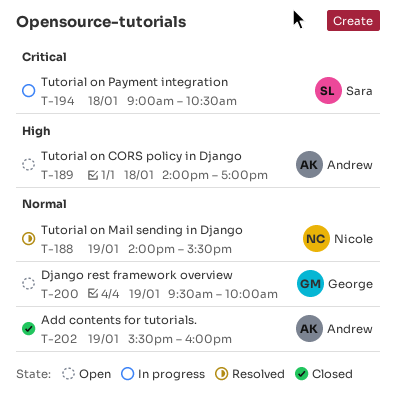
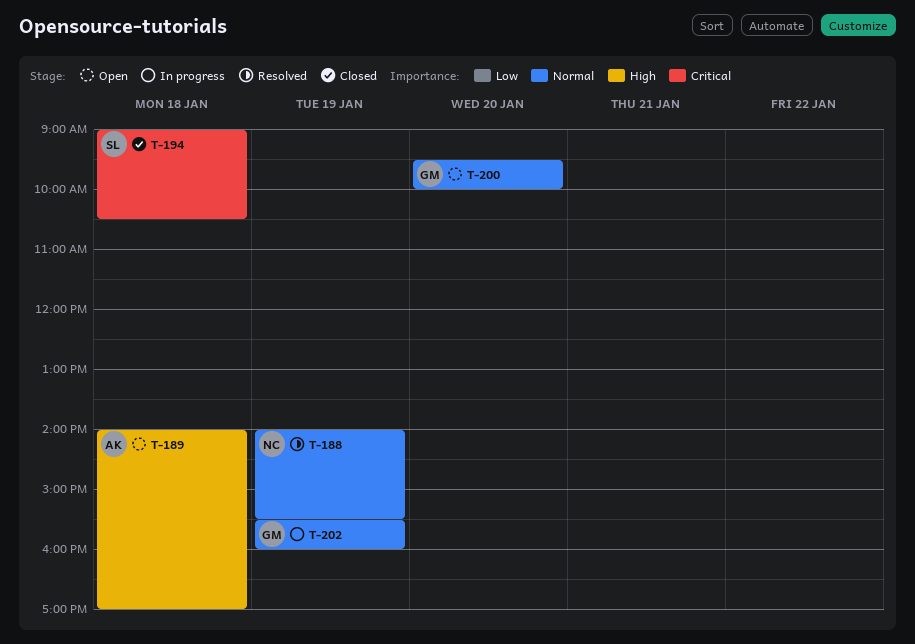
T-194, status: In progress -> Closed
T-200, day: Jan 19 -> Jan 20
T-202, status: Closed -> In progress
T-202, owner: Andrew -> George

